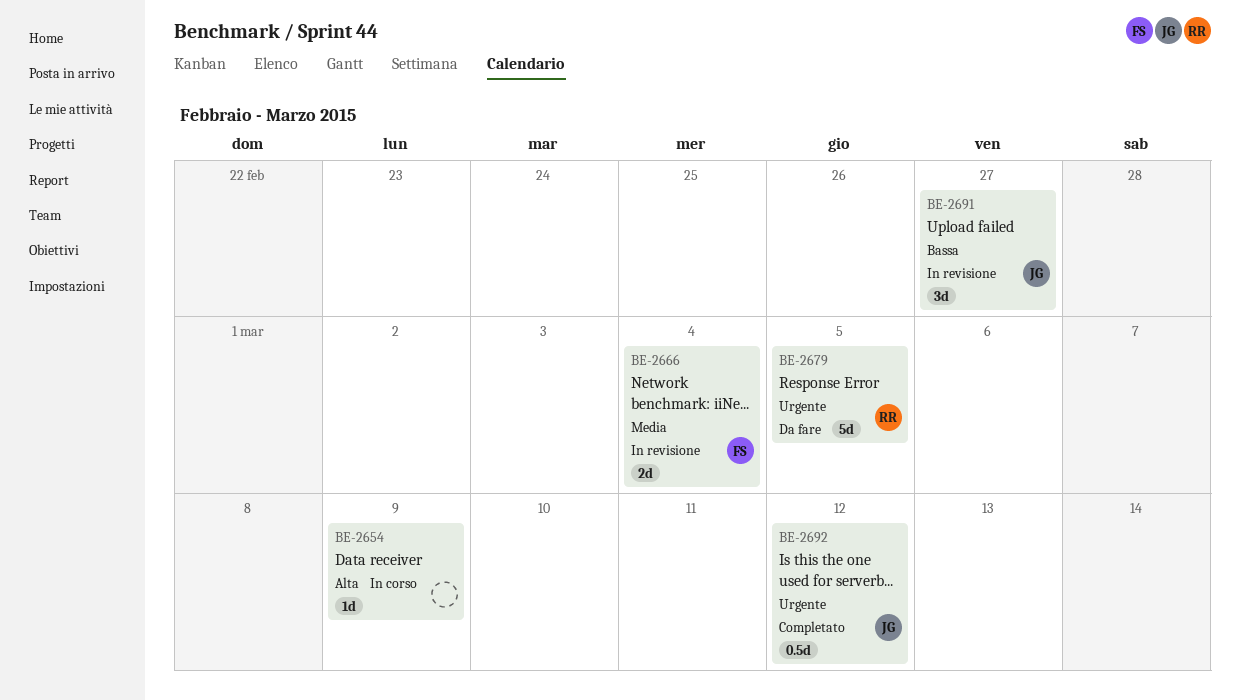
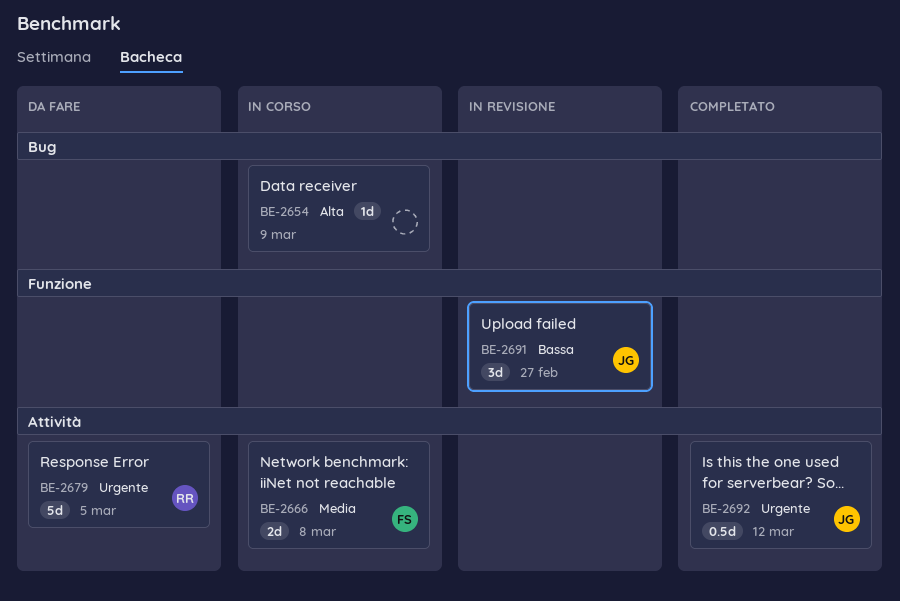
BE-2666, status: In revisione -> In corso
BE-2666, due: Mar 4 -> Mar 8

